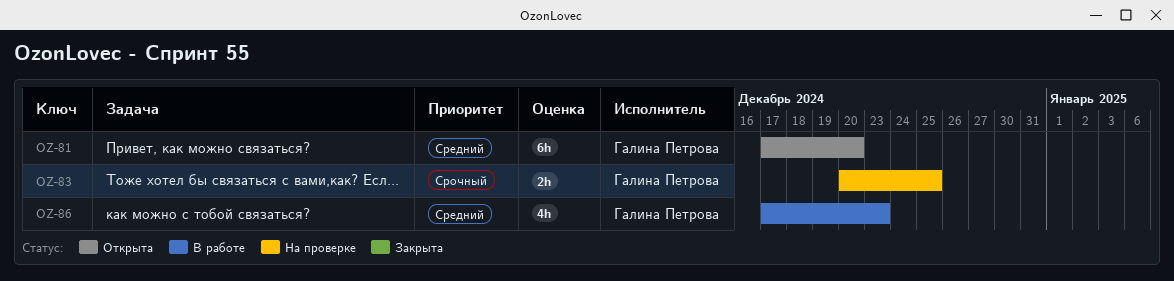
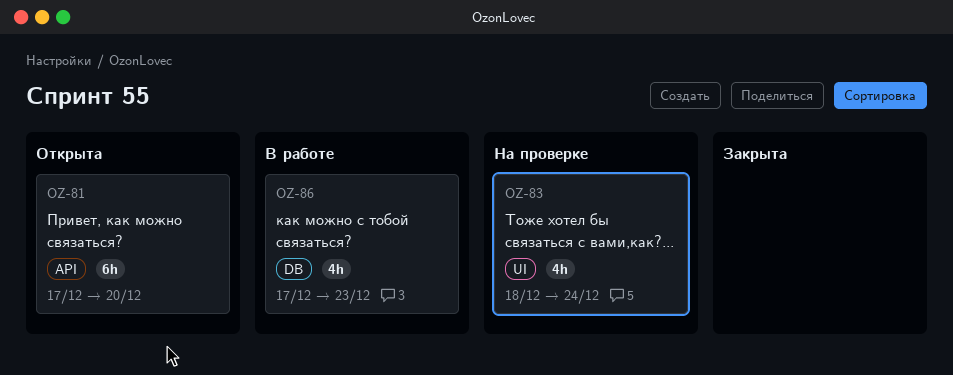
OZ-83, estimate: 2h -> 4h
OZ-83, start: Dec 20 -> Dec 18
OZ-83, due: Dec 25 -> Dec 24

